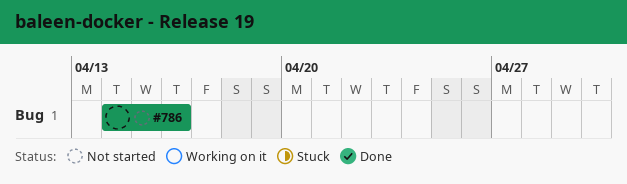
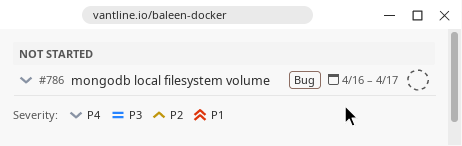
#786, start: Apr 14 -> Apr 16
#786, due: Apr 16 -> Apr 17

